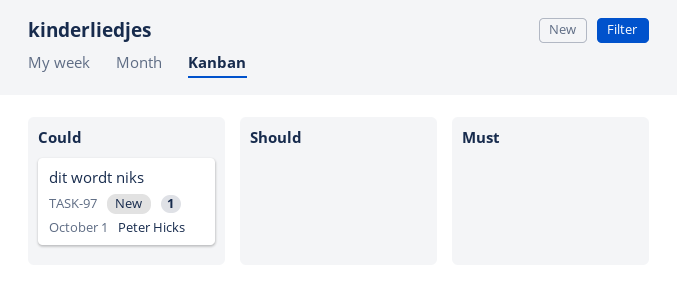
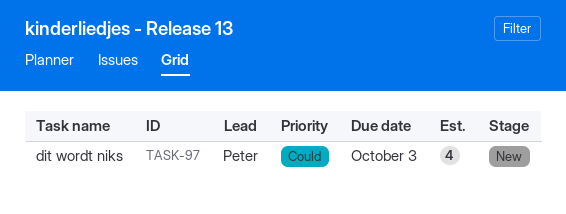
TASK-97, estimate: 1 -> 4
TASK-97, due: Oct 1 -> Oct 3

